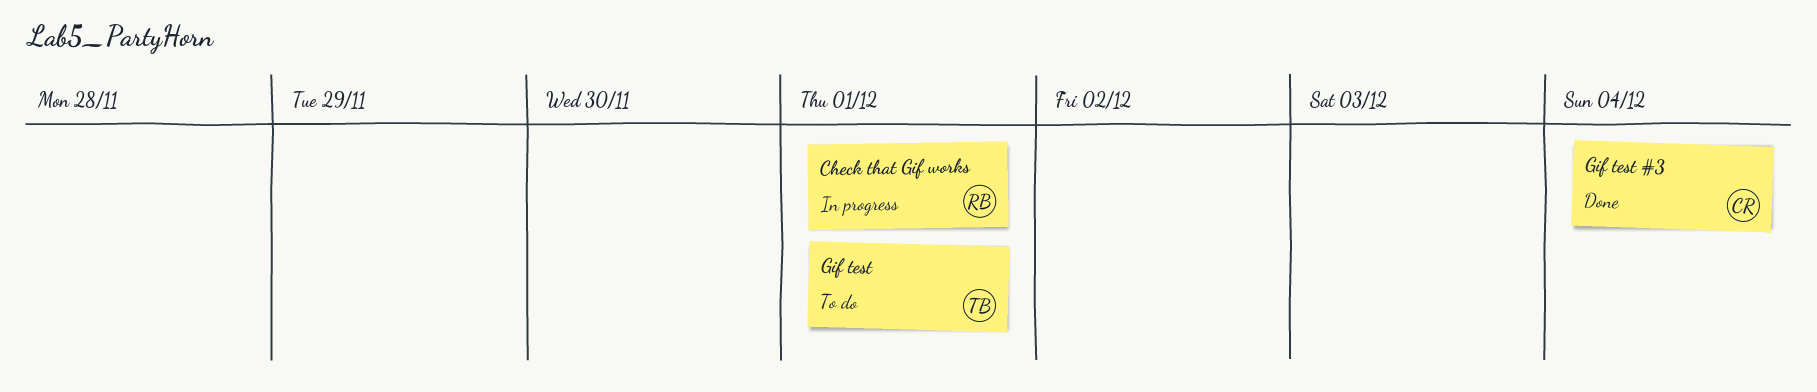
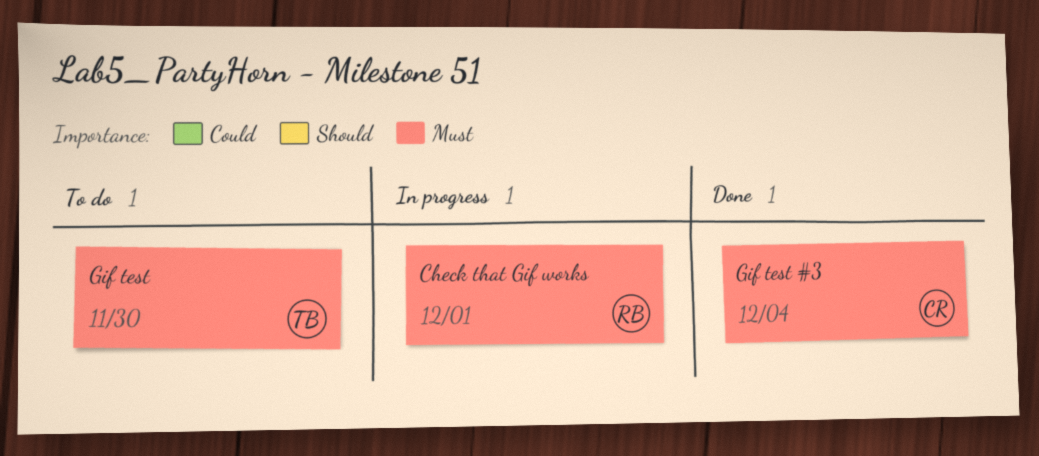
Gif test, due: Dec 1 -> Nov 30

